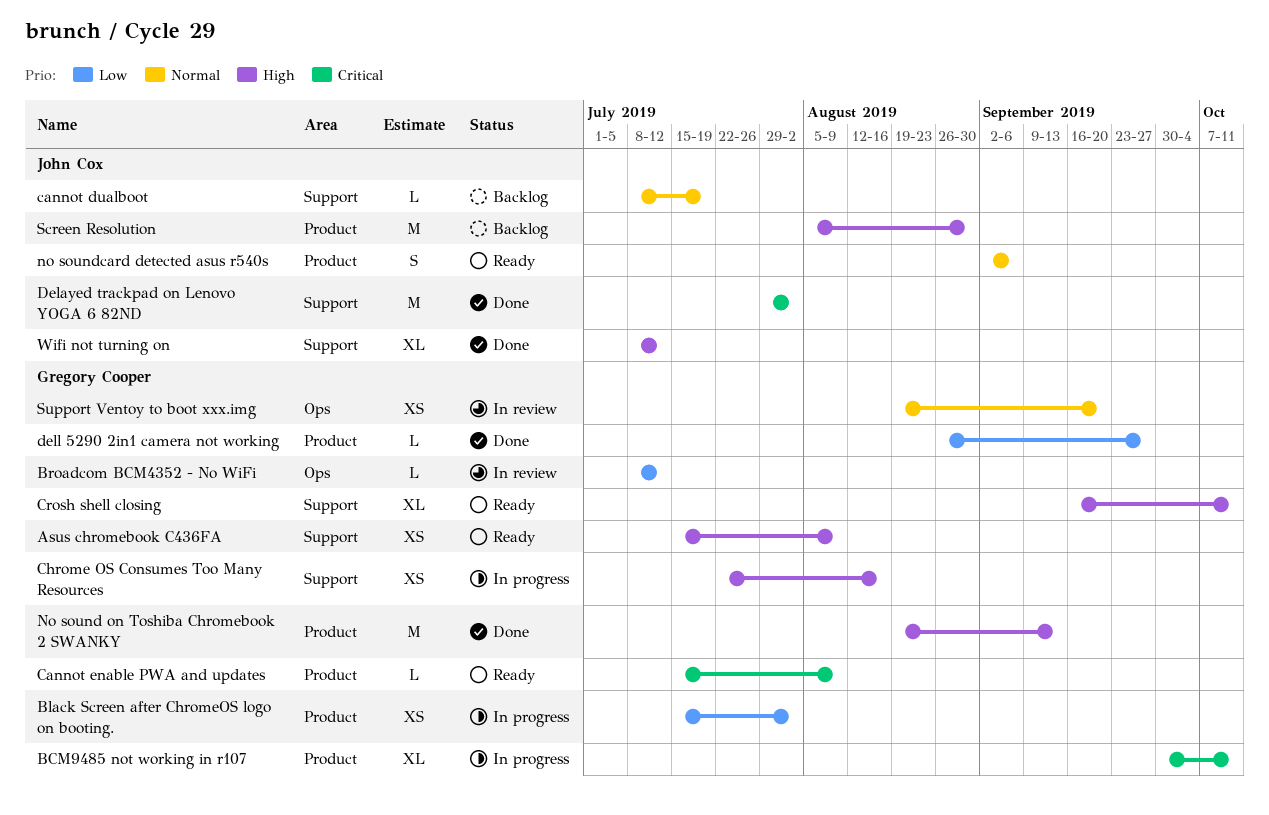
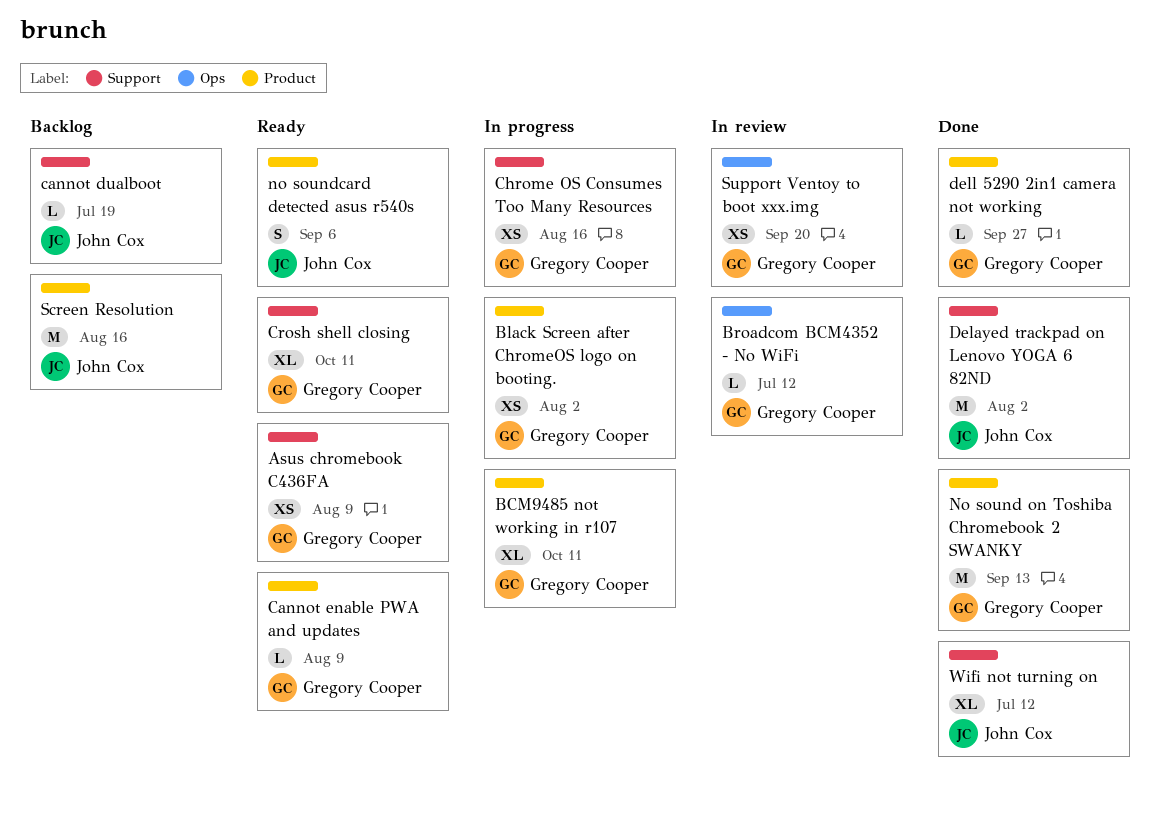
Screen Resolution, due: Aug 30 -> Aug 16

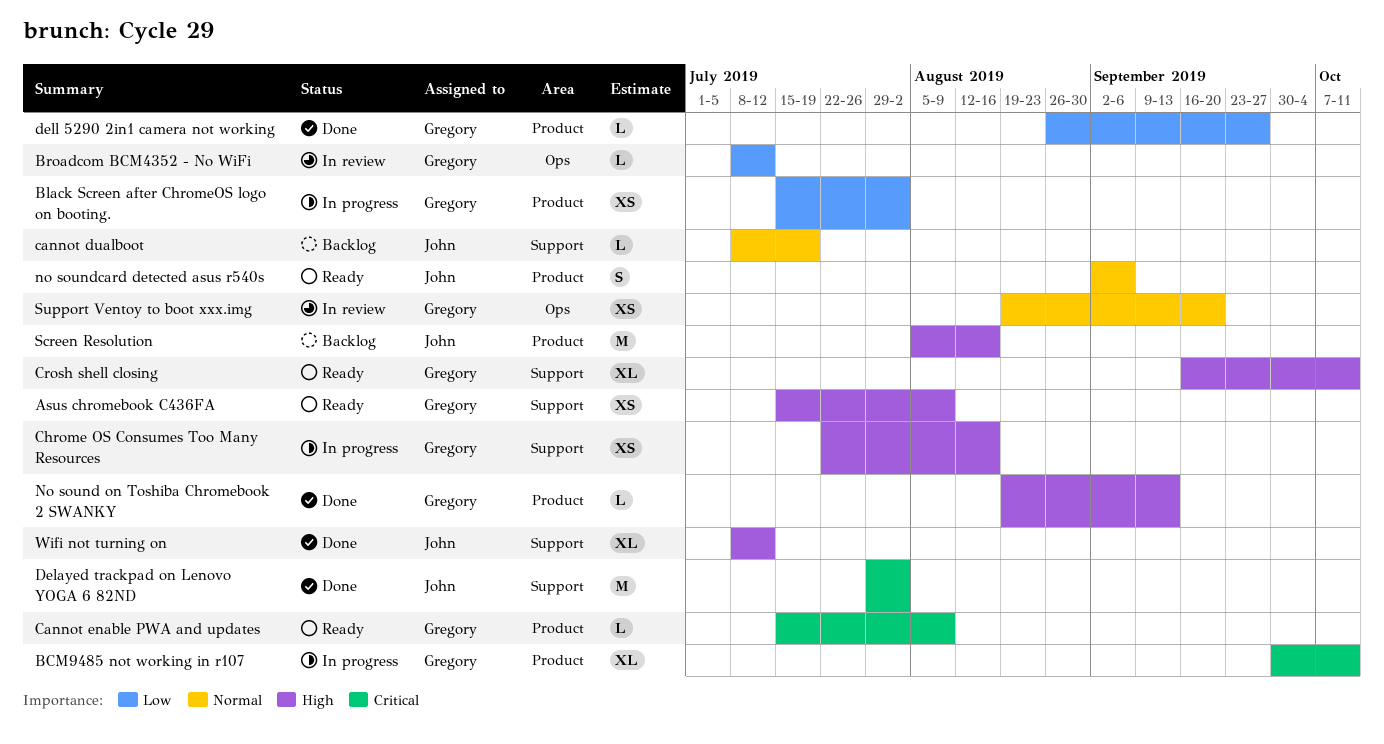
No sound on Toshiba Chromebook 2 SWANKY, estimate: M -> L

